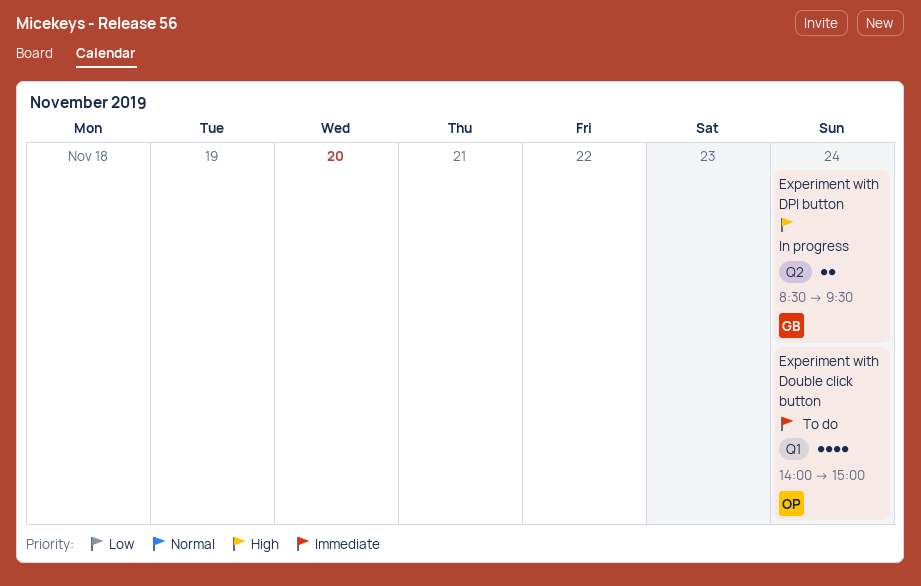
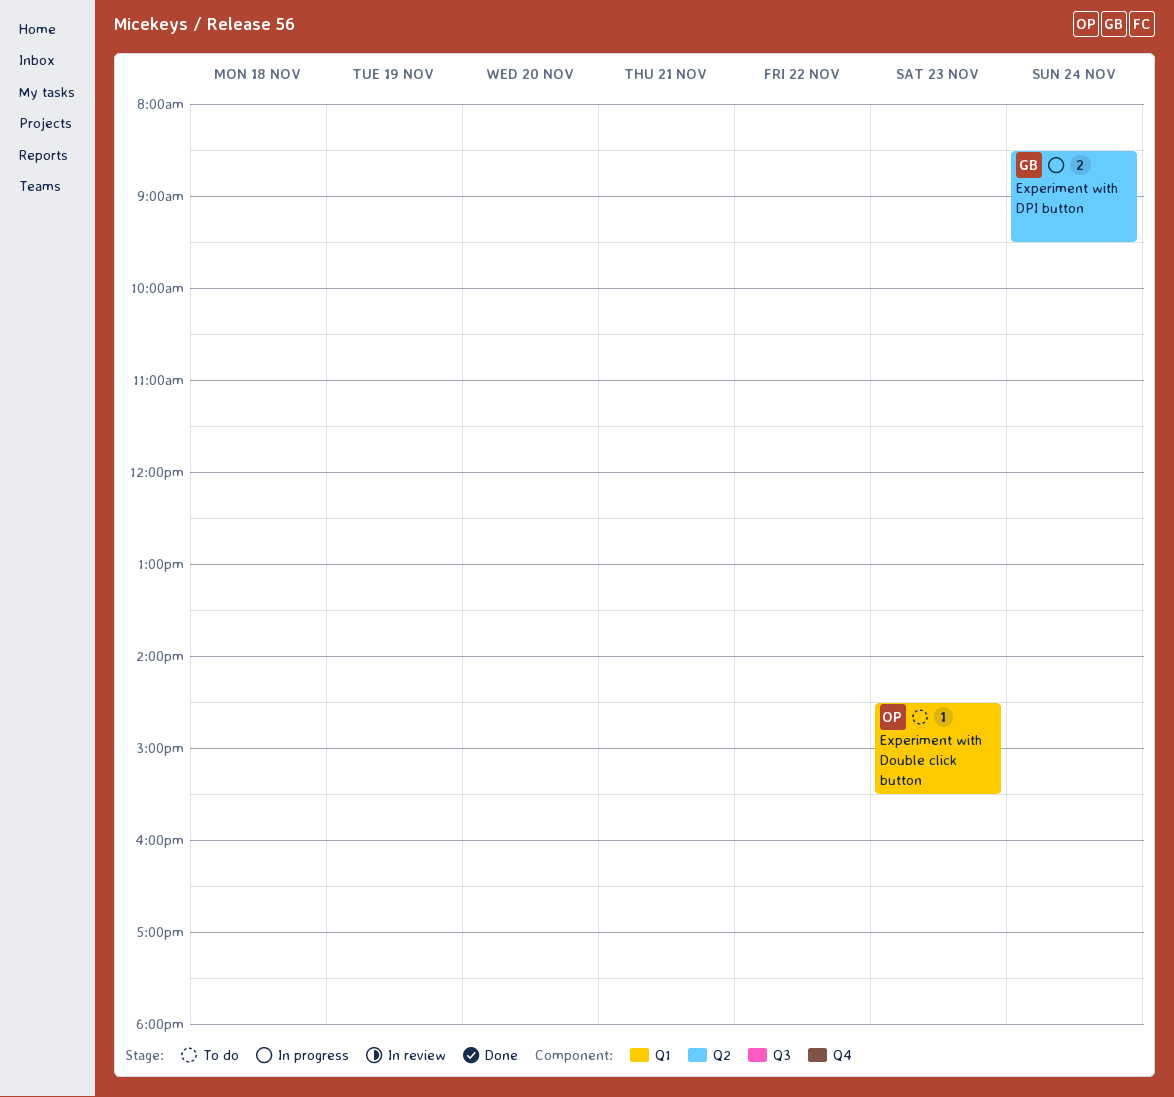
Experiment with Double click button, estimate: 4 -> 1
Experiment with Double click button, day: Nov 24 -> Nov 23
Experiment with Double click button, begins: 14:00 -> 14:30
Experiment with Double click button, ends: 15:00 -> 15:30

